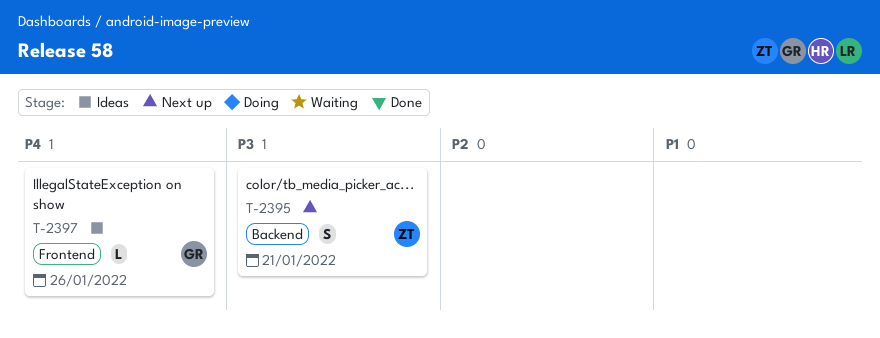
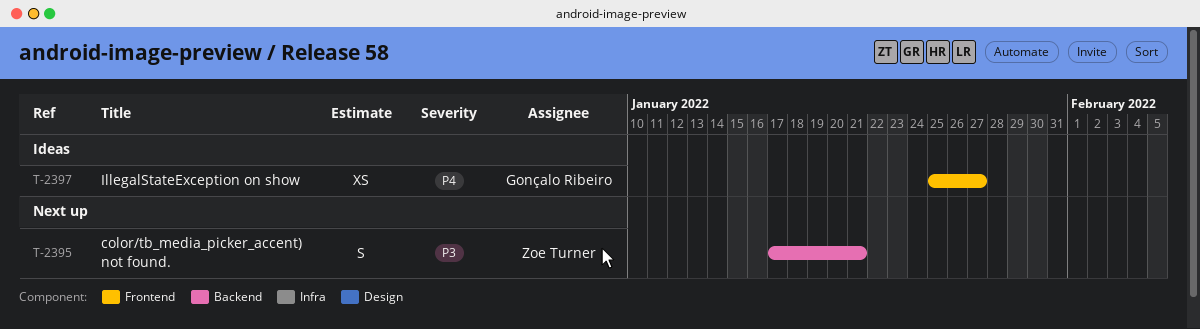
T-2397, estimate: L -> XS
T-2397, due: Jan 26 -> Jan 27

